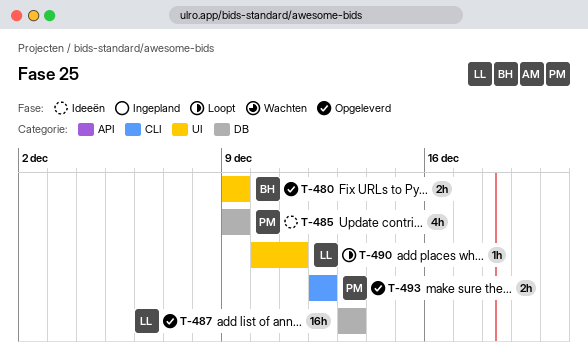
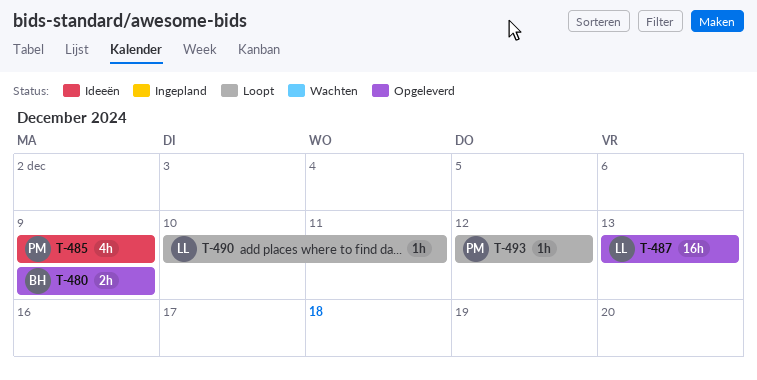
T-493, status: Opgeleverd -> Loopt
T-493, estimate: 2h -> 1h

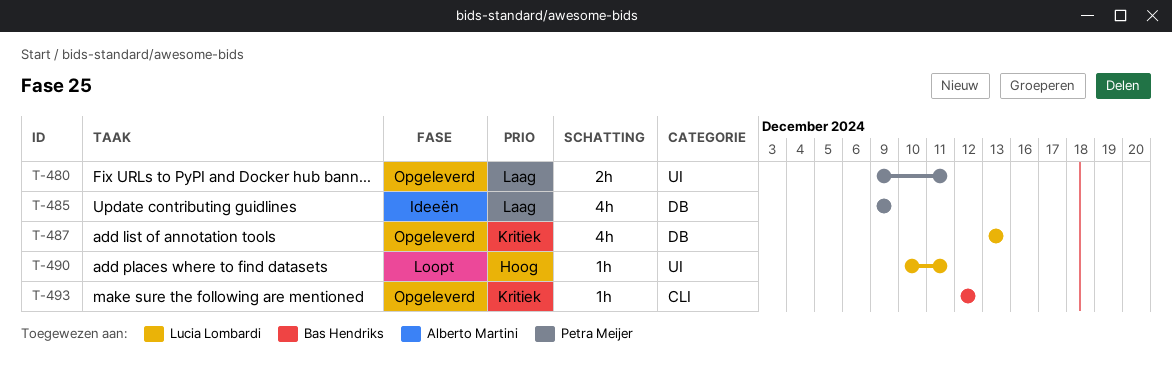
T-480, owner: Bas Hendriks -> Petra Meijer
T-480, due: Dec 9 -> Dec 11
T-487, estimate: 16h -> 4h
T-493, status: Loopt -> Opgeleverd
T-493, owner: Petra Meijer -> Bas Hendriks

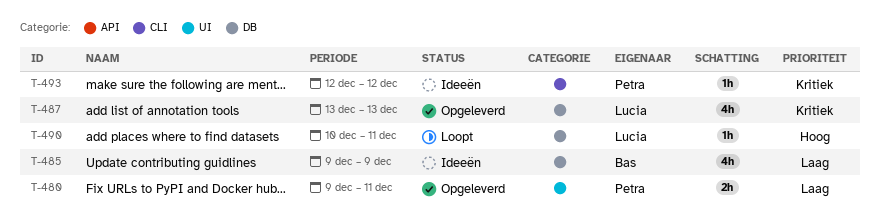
T-485, owner: Petra Meijer -> Bas Hendriks
T-490, label: UI -> DB
T-493, status: Opgeleverd -> Ideeën
T-493, owner: Bas Hendriks -> Petra Meijer

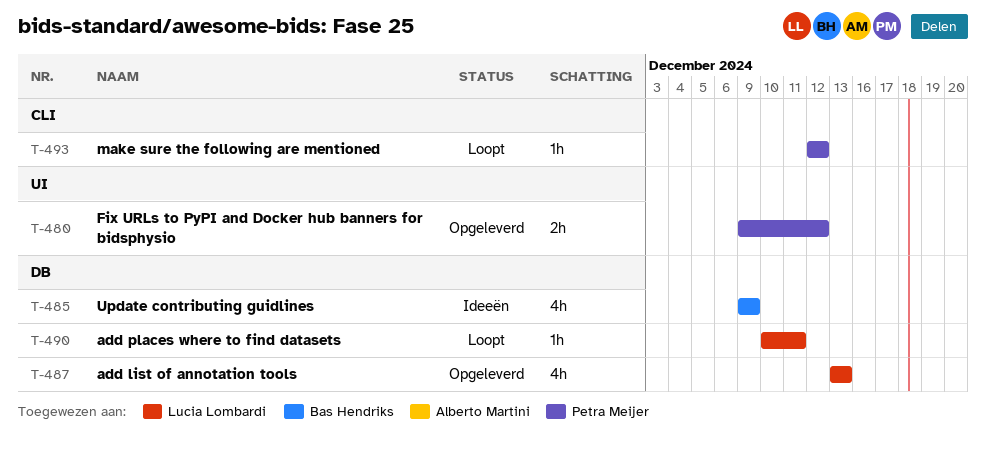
T-480, due: Dec 11 -> Dec 12
T-493, status: Ideeën -> Loopt

